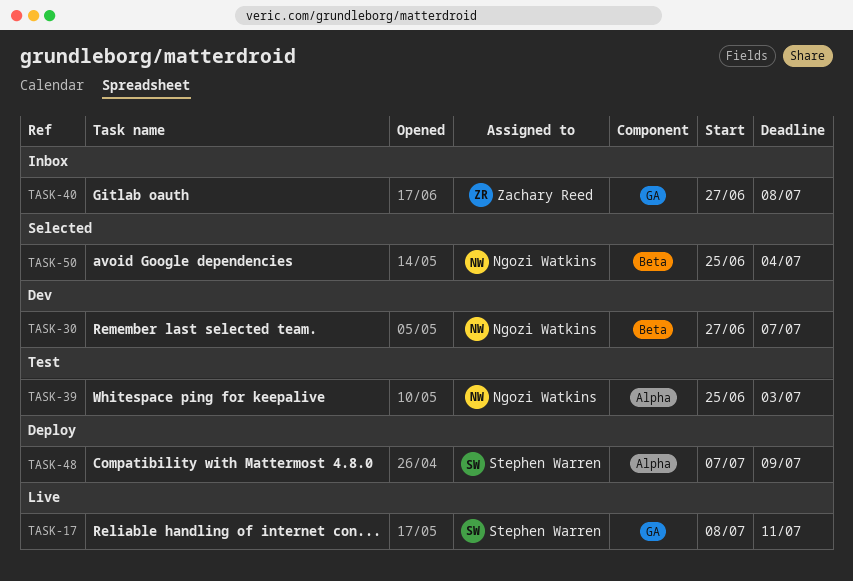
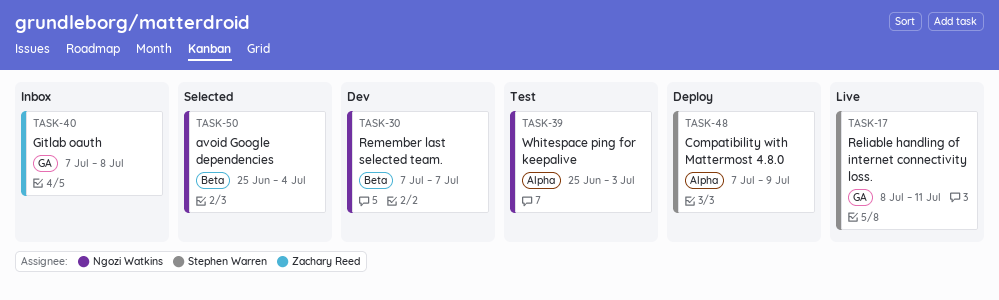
TASK-30, start: Jun 27 -> Jul 7
TASK-40, start: Jun 27 -> Jul 7

